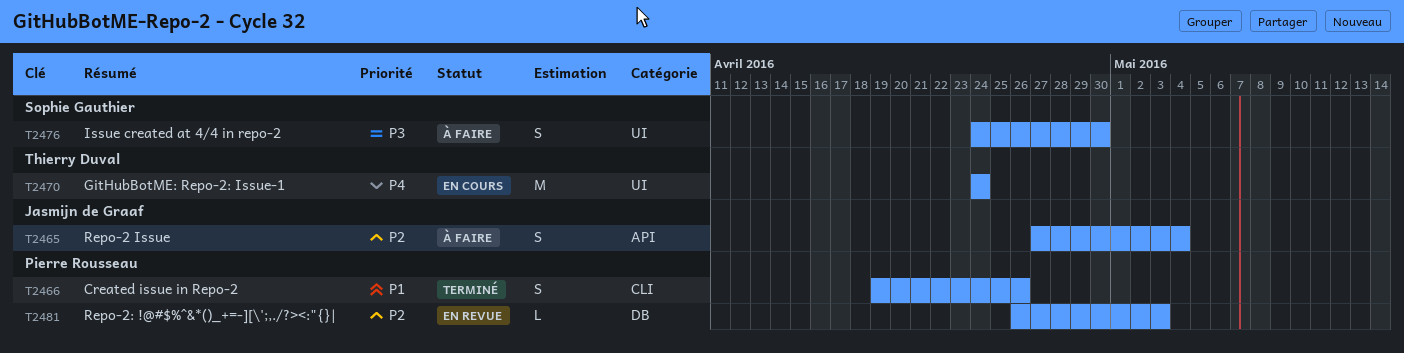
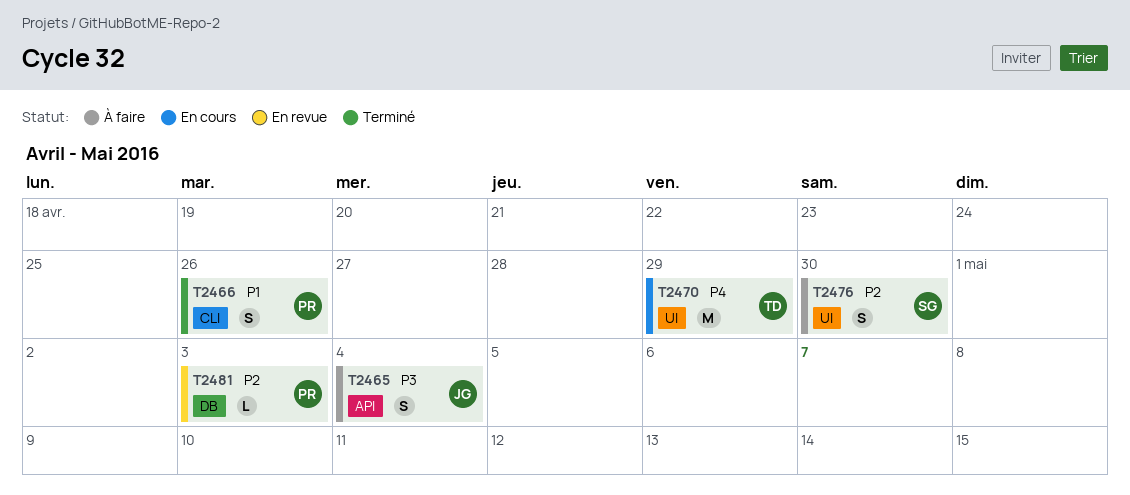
T2465, priority: P2 -> P3
T2470, due: Apr 24 -> Apr 29
T2476, priority: P3 -> P2

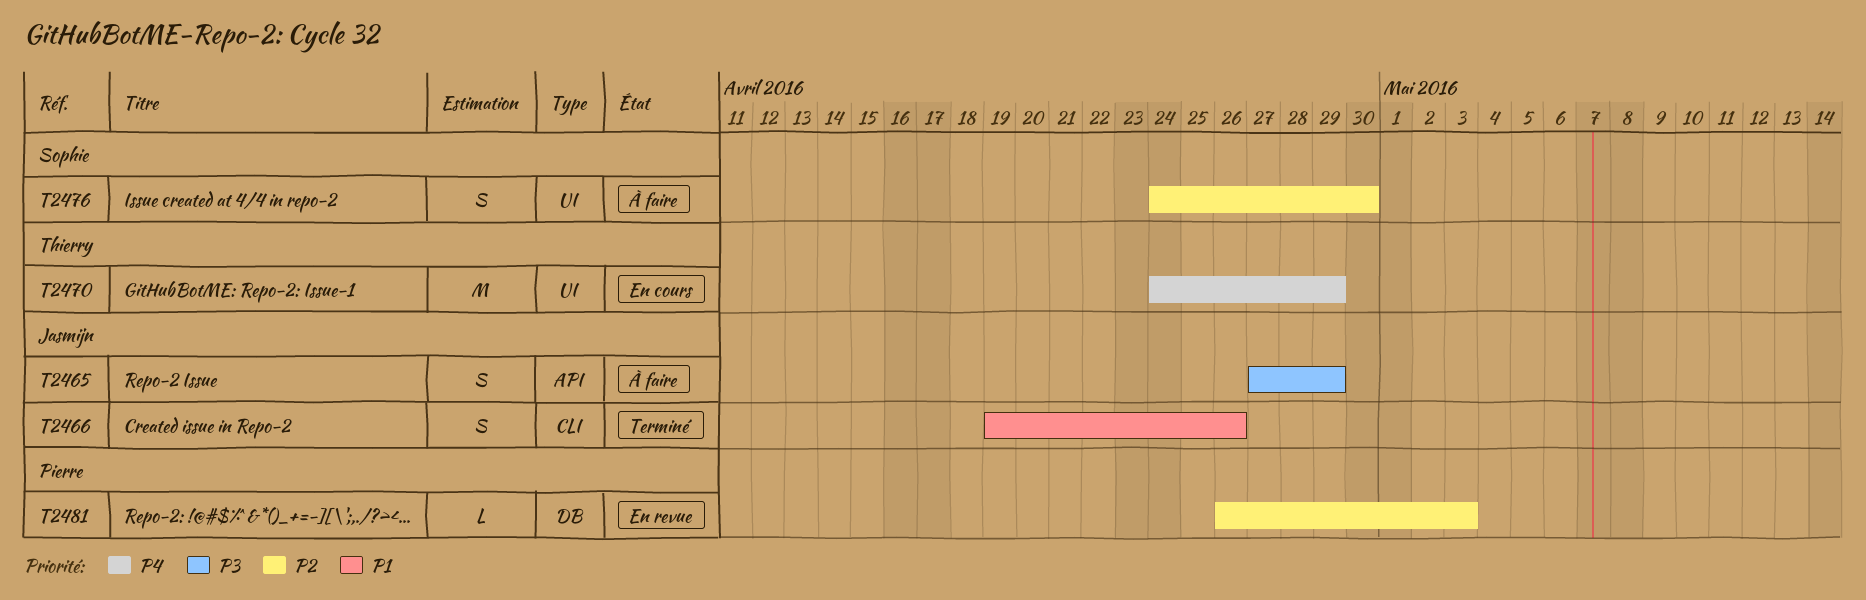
T2465, due: May 4 -> Apr 29
T2466, owner: Pierre -> Jasmijn

